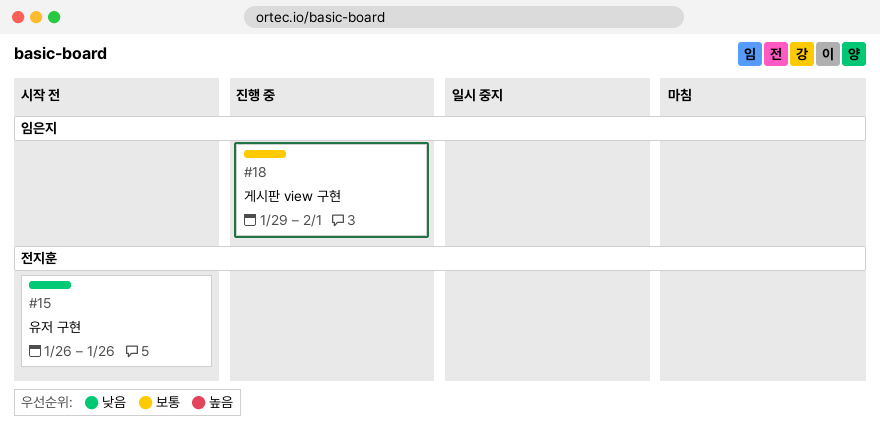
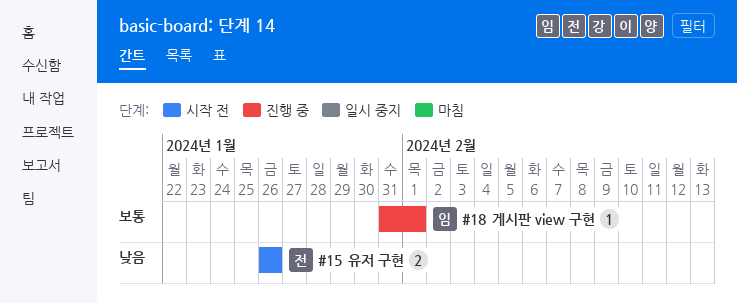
#18, start: Jan 29 -> Jan 31

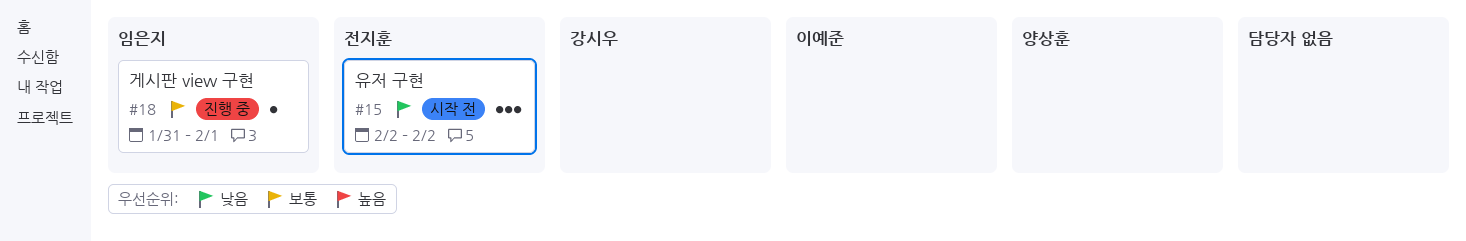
#15, estimate: 2 -> 3
#15, start: Jan 26 -> Feb 2
#15, due: Jan 26 -> Feb 2

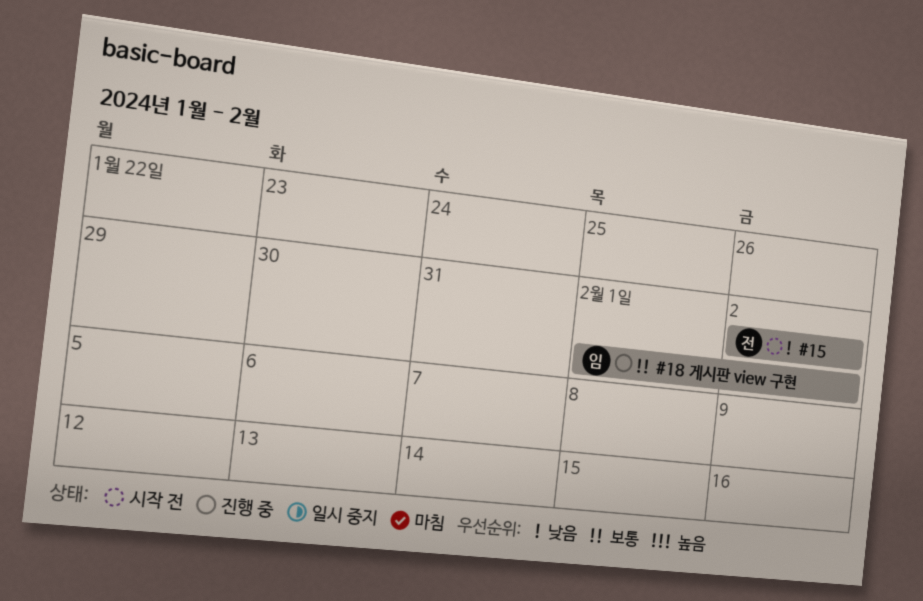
#18, start: Jan 31 -> Feb 1
#18, due: Feb 1 -> Feb 2

